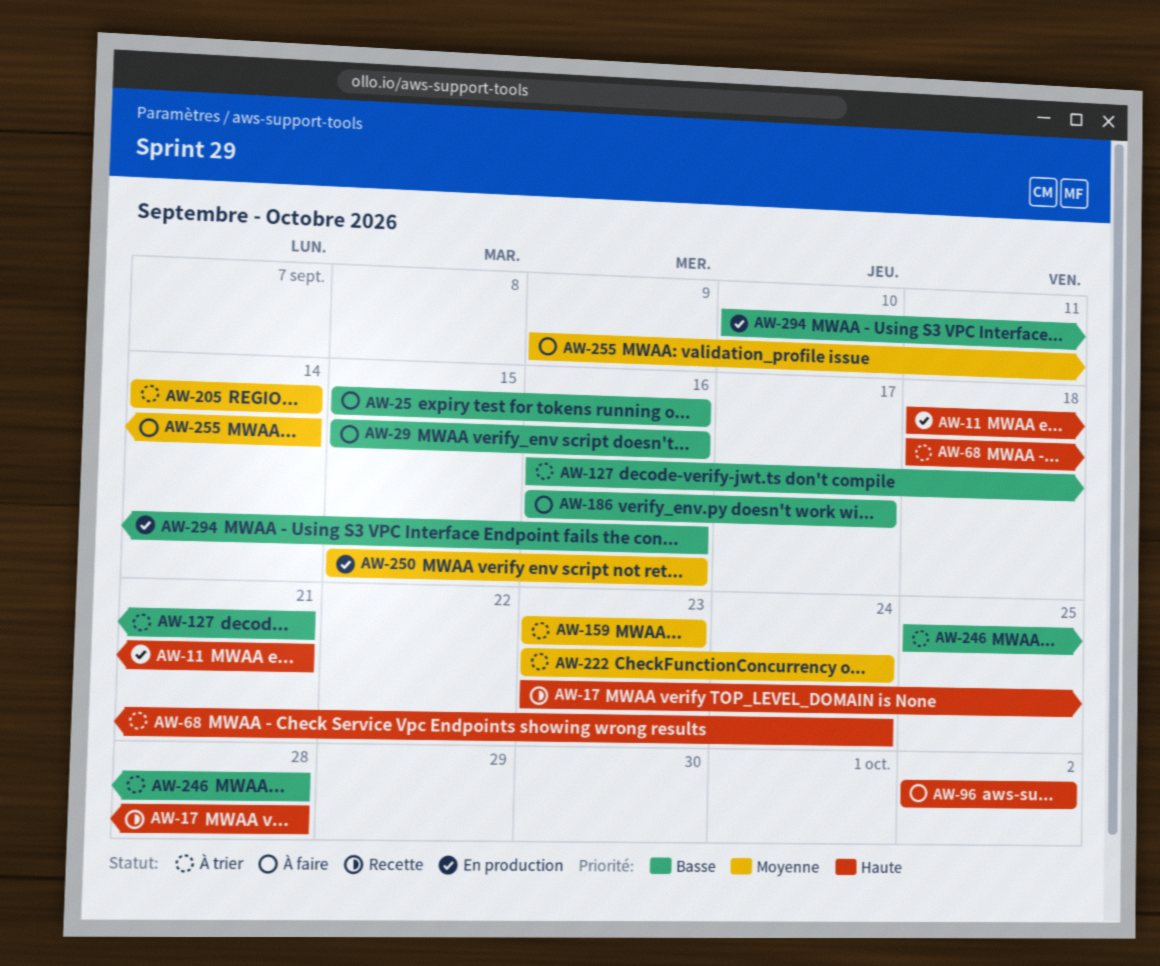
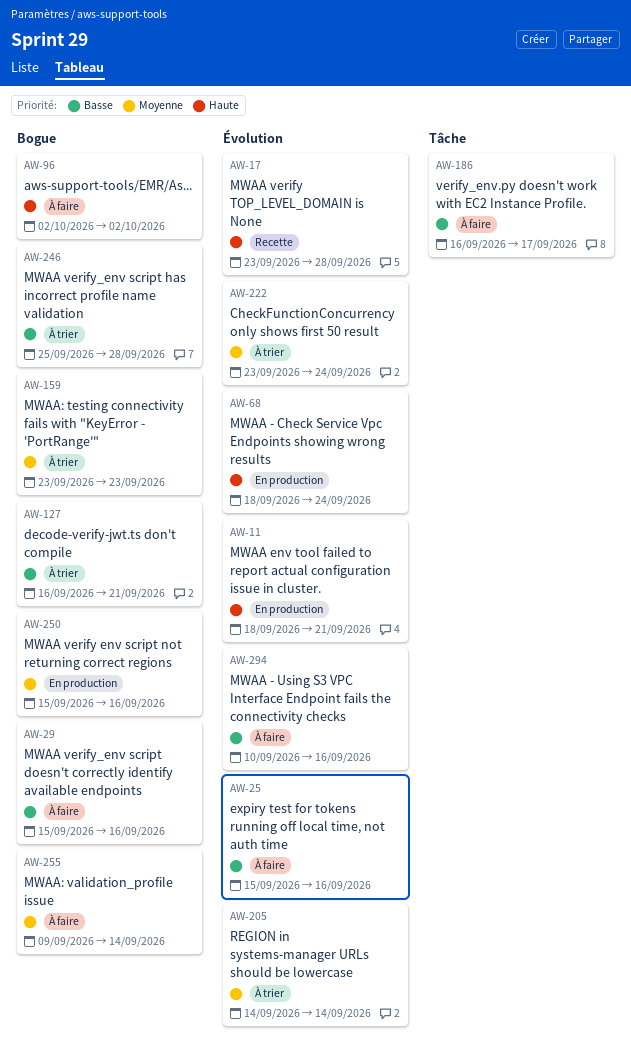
AW-68, status: À trier -> En production
AW-294, status: En production -> À faire

